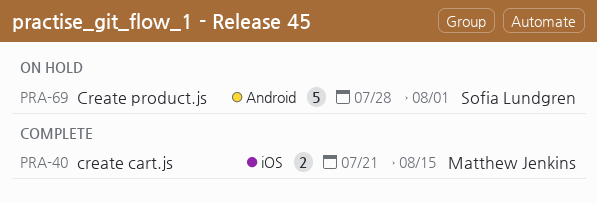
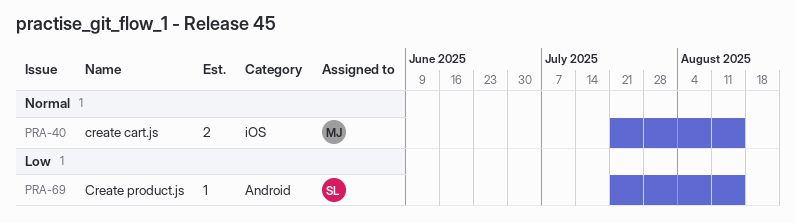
PRA-69, estimate: 5 -> 1
PRA-69, start: Jul 28 -> Jul 21
PRA-69, due: Aug 1 -> Aug 15

